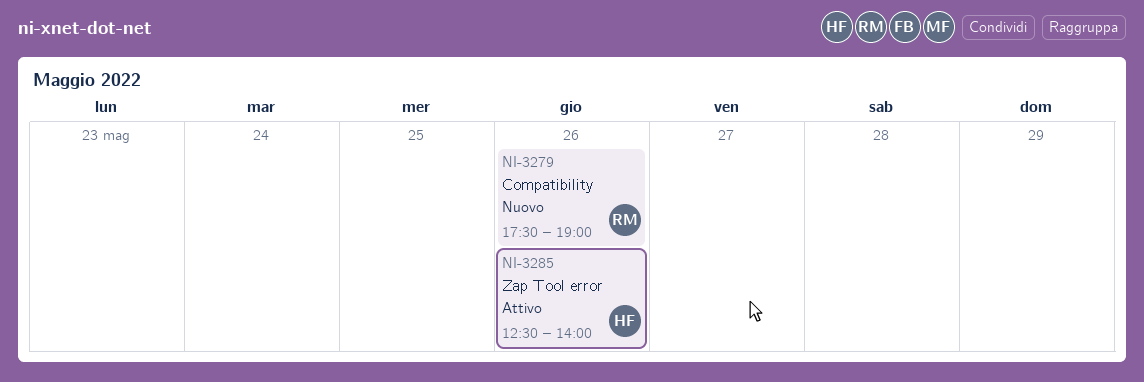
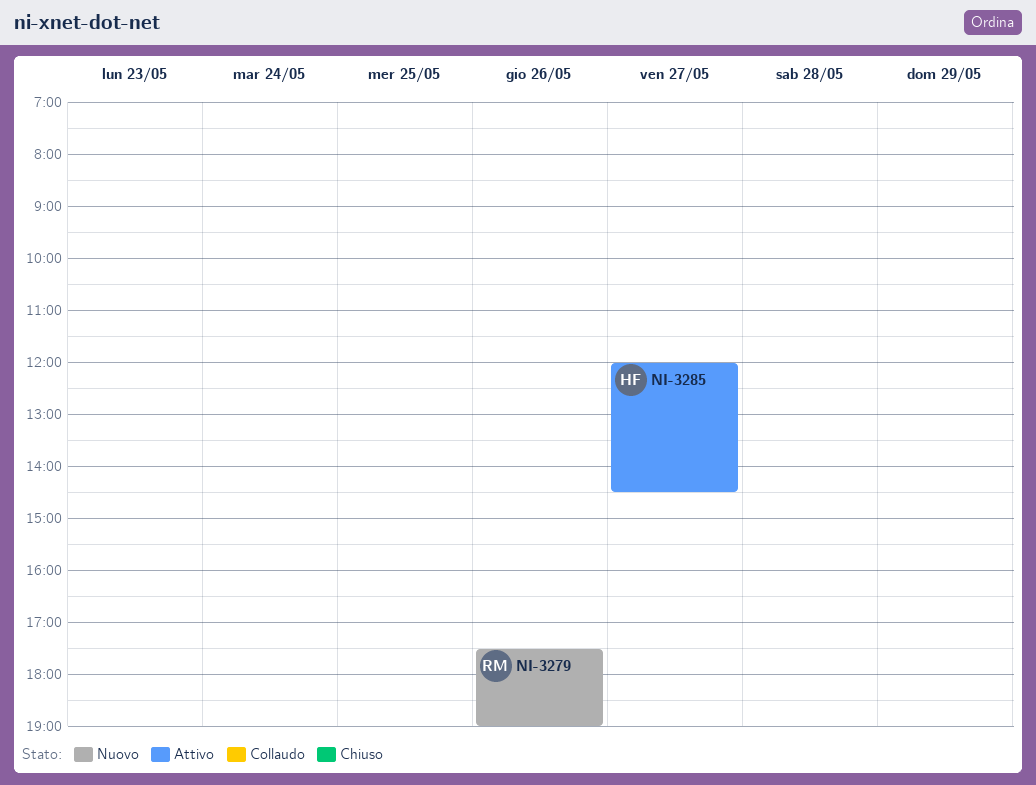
NI-3285, day: May 26 -> May 27
NI-3285, begins: 12:30 -> 12:00
NI-3285, ends: 14:00 -> 14:30

